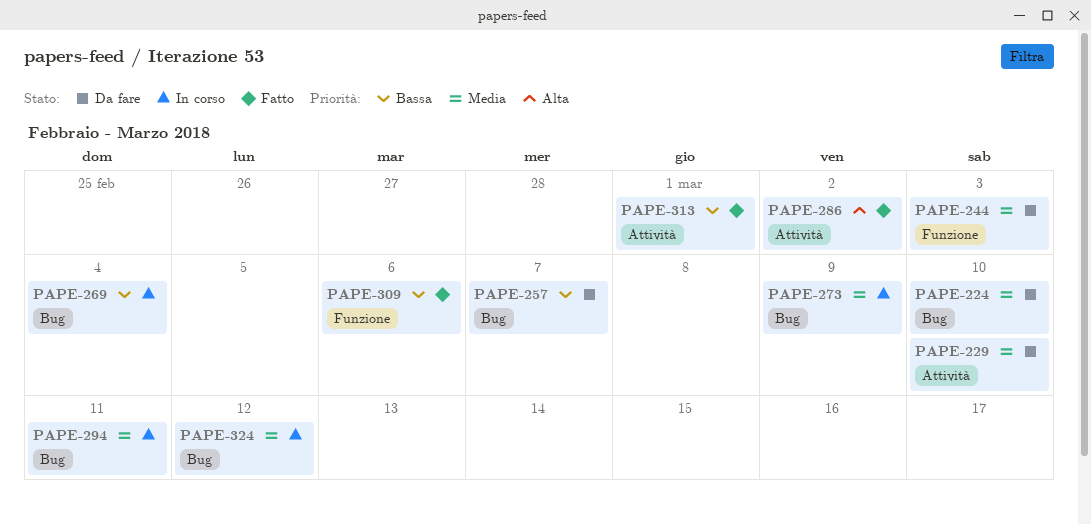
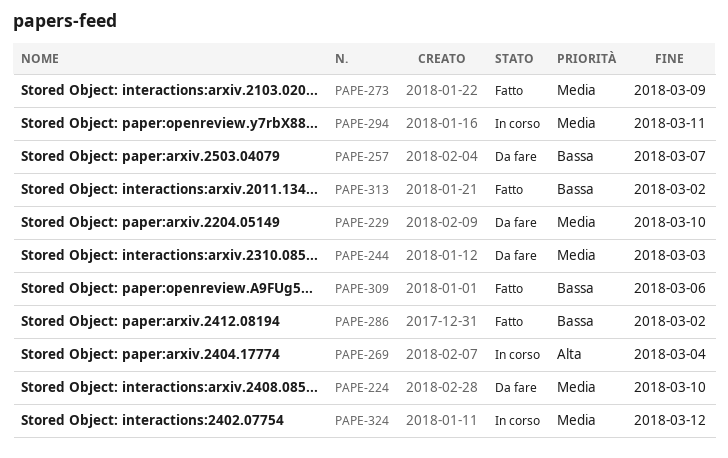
PAPE-269, priority: Bassa -> Alta
PAPE-273, status: In corso -> Fatto
PAPE-286, priority: Alta -> Bassa
PAPE-313, due: Mar 1 -> Mar 2

